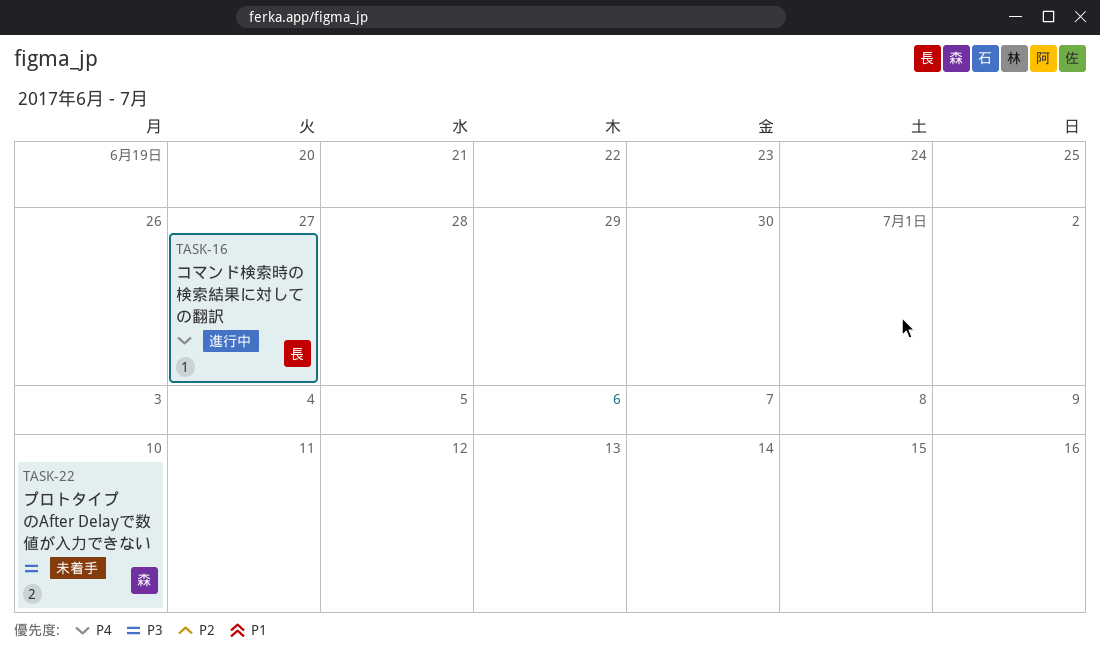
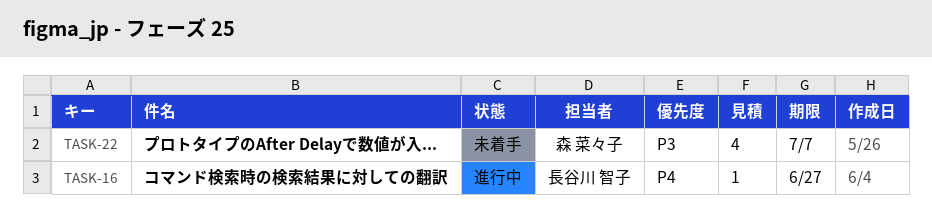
TASK-22, estimate: 2 -> 4
TASK-22, due: Jul 10 -> Jul 7

